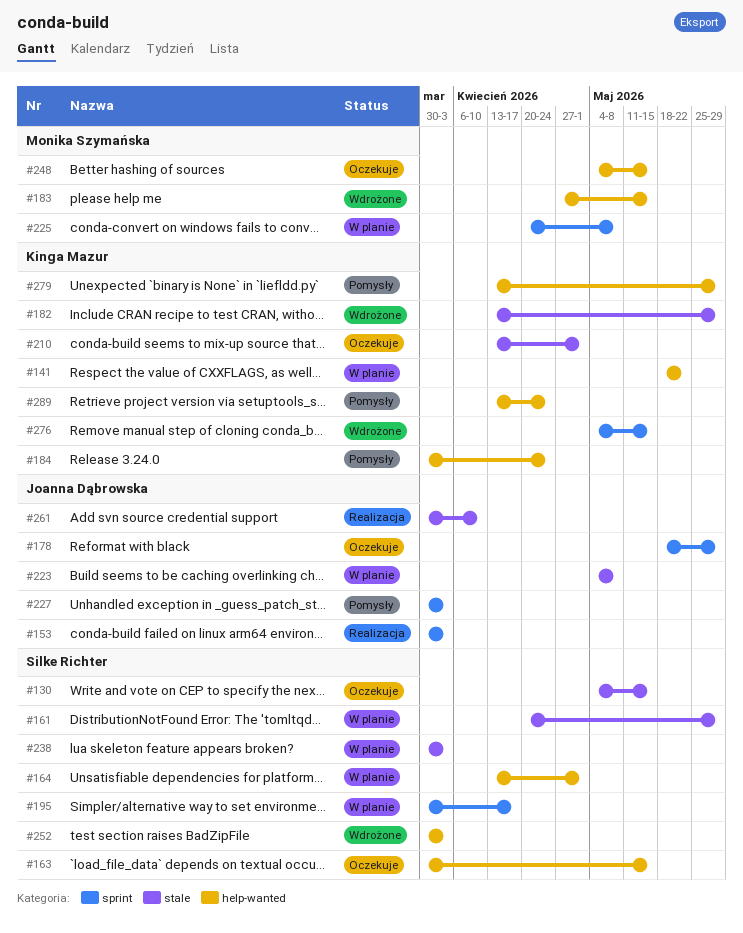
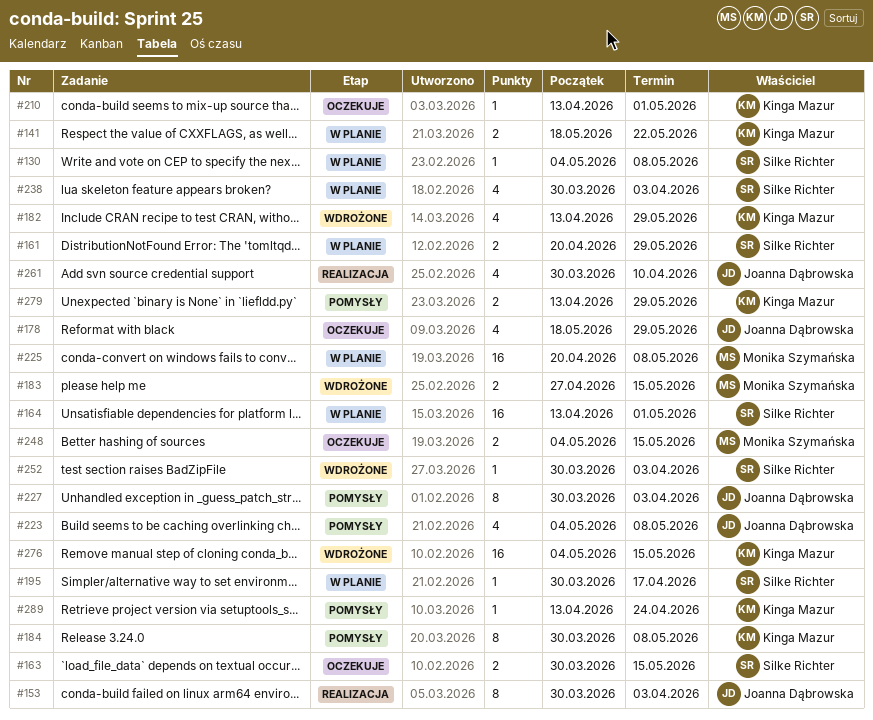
#130, status: Oczekuje -> W planie
#130, due: May 15 -> May 8
#184, due: Apr 24 -> May 8
#223, status: W planie -> Pomysły

